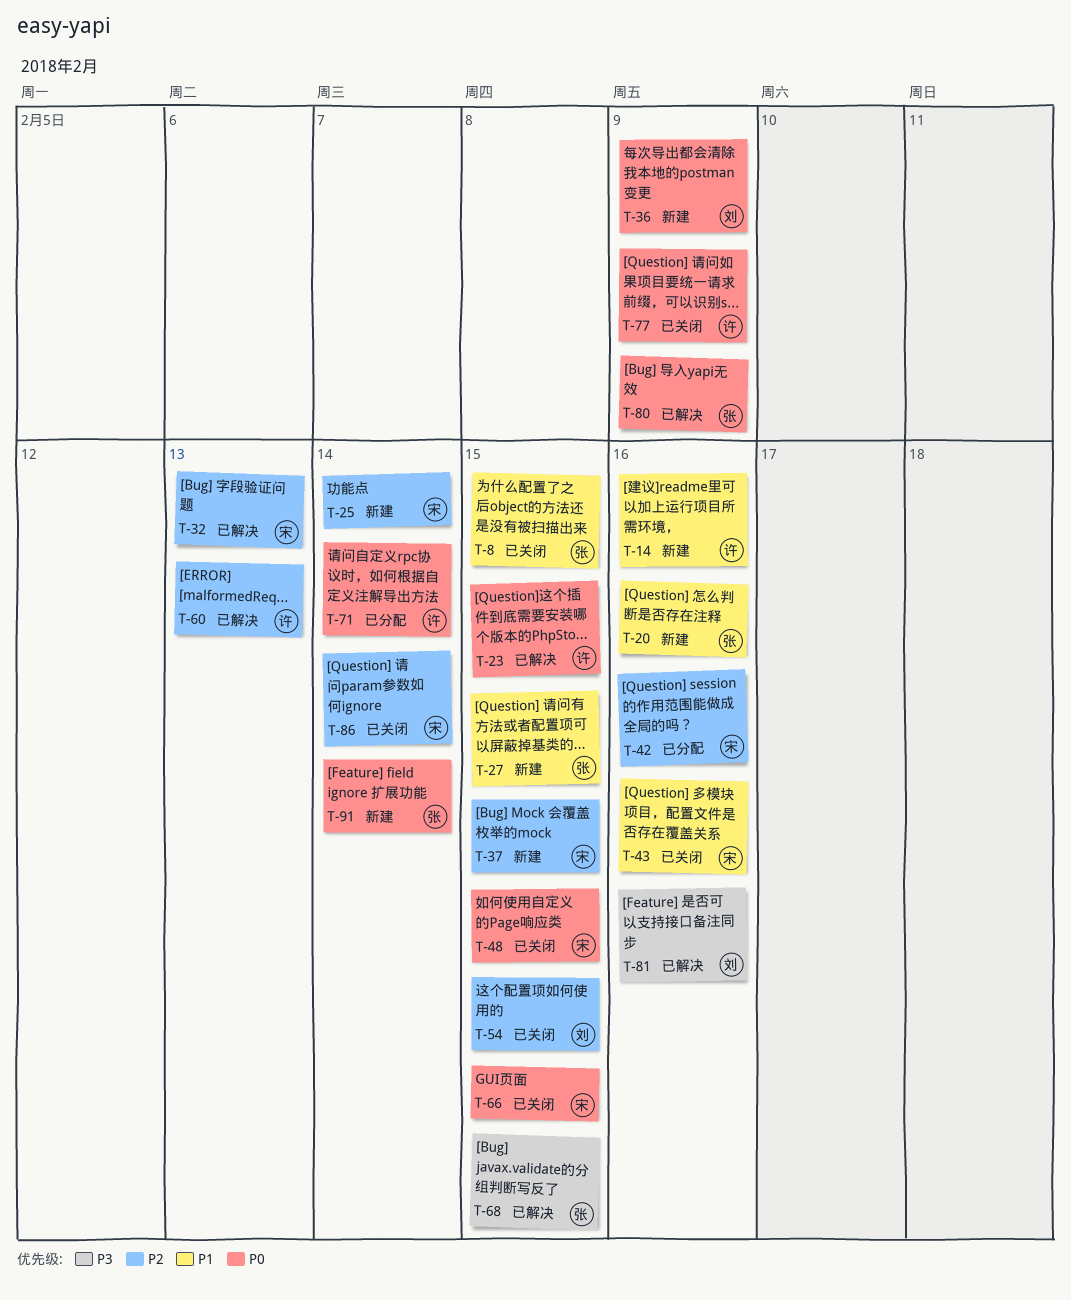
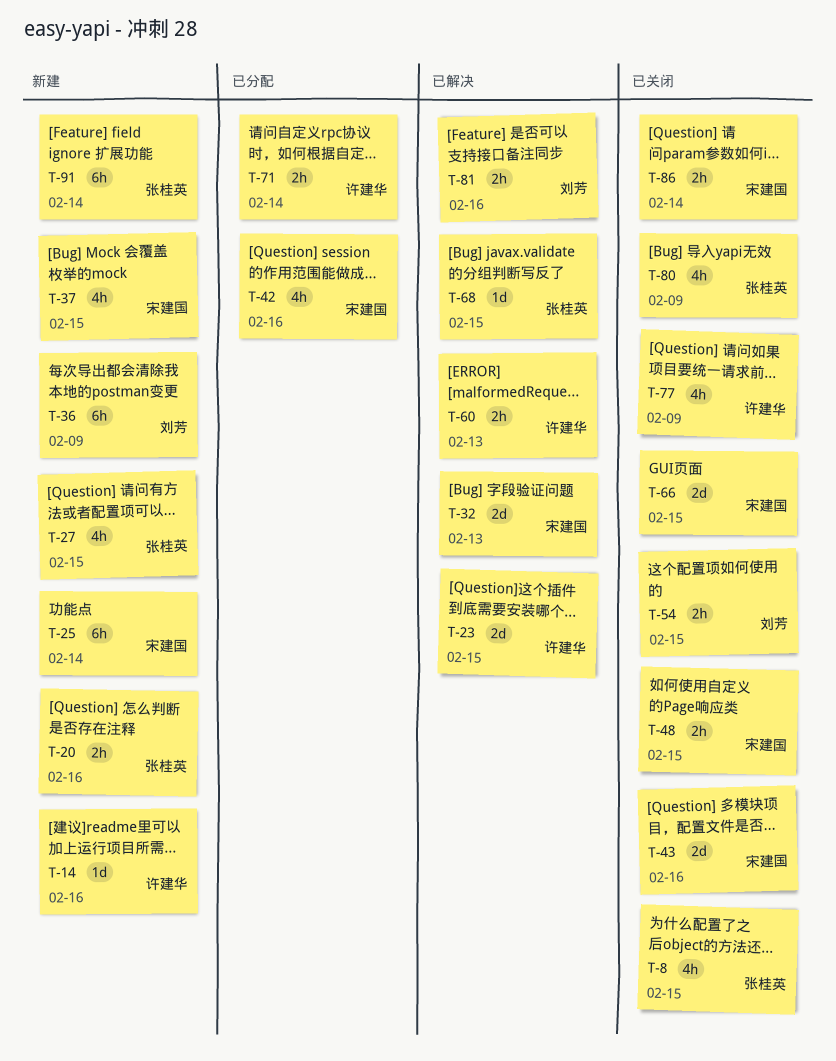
T-80, status: 已解决 -> 已关闭

